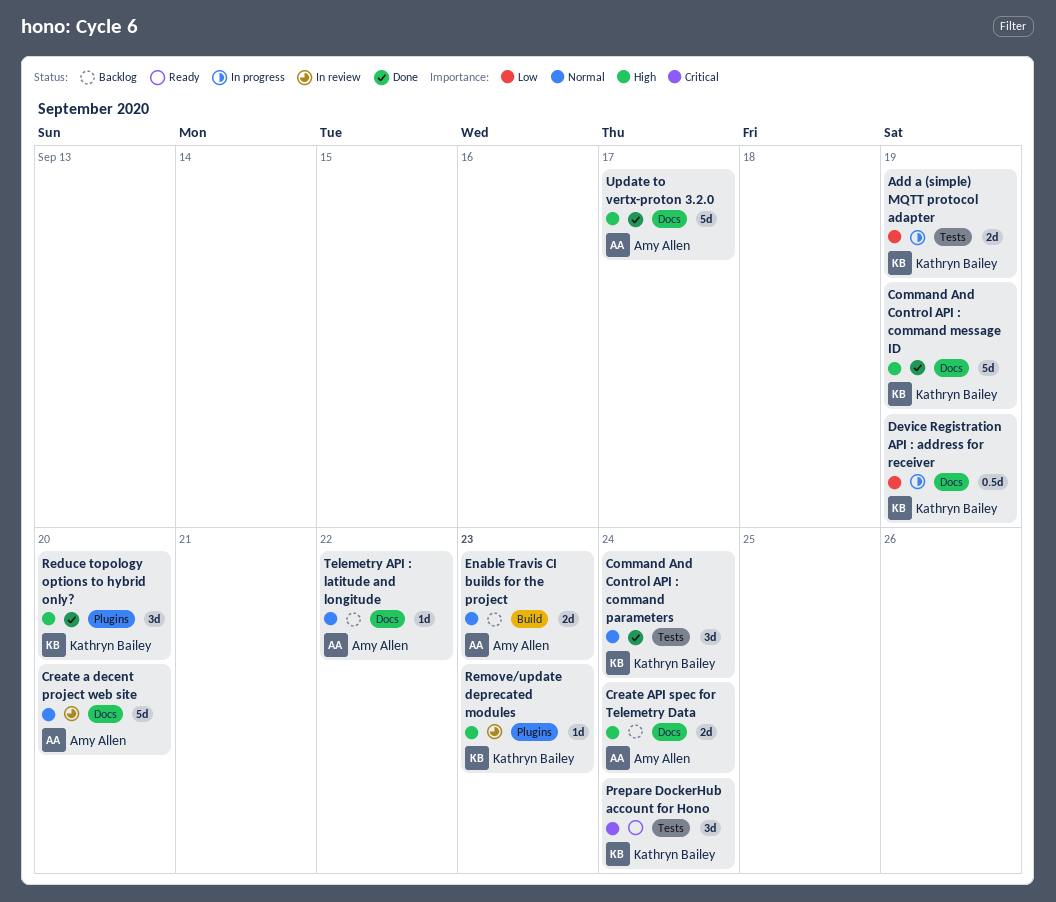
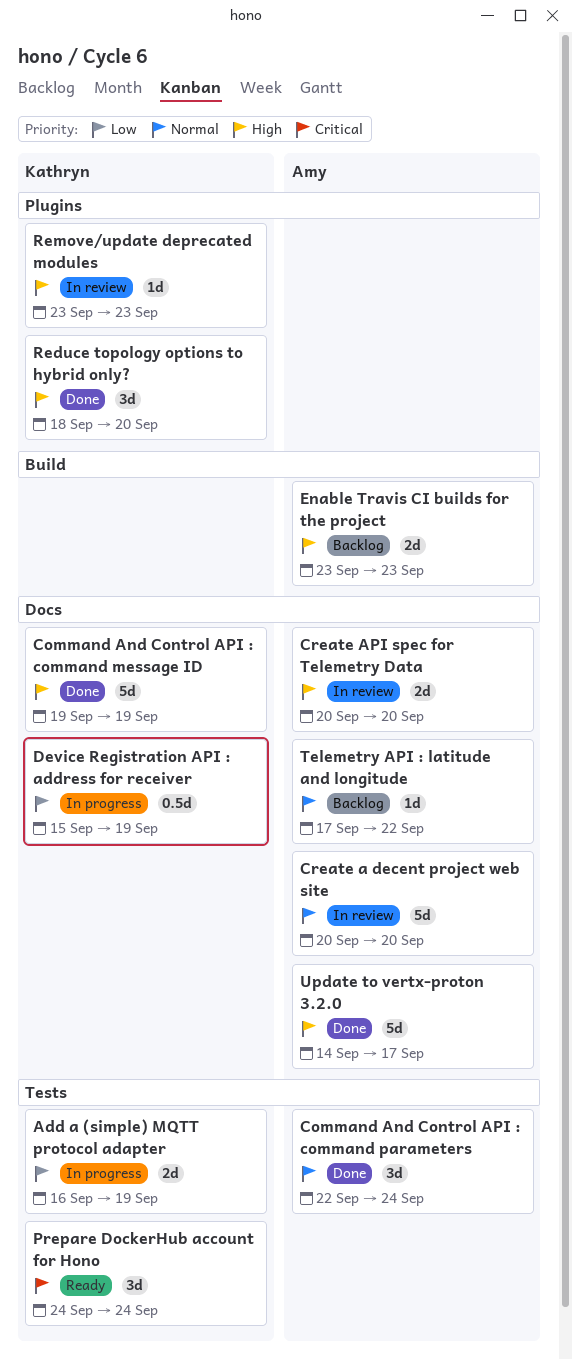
Command And Control API : command parameters, owner: Kathryn Bailey -> Amy Allen
Create API spec for Telemetry Data, status: Backlog -> In review
Create API spec for Telemetry Data, due: Sep 24 -> Sep 20
Enable Travis CI builds for the project, priority: Normal -> High

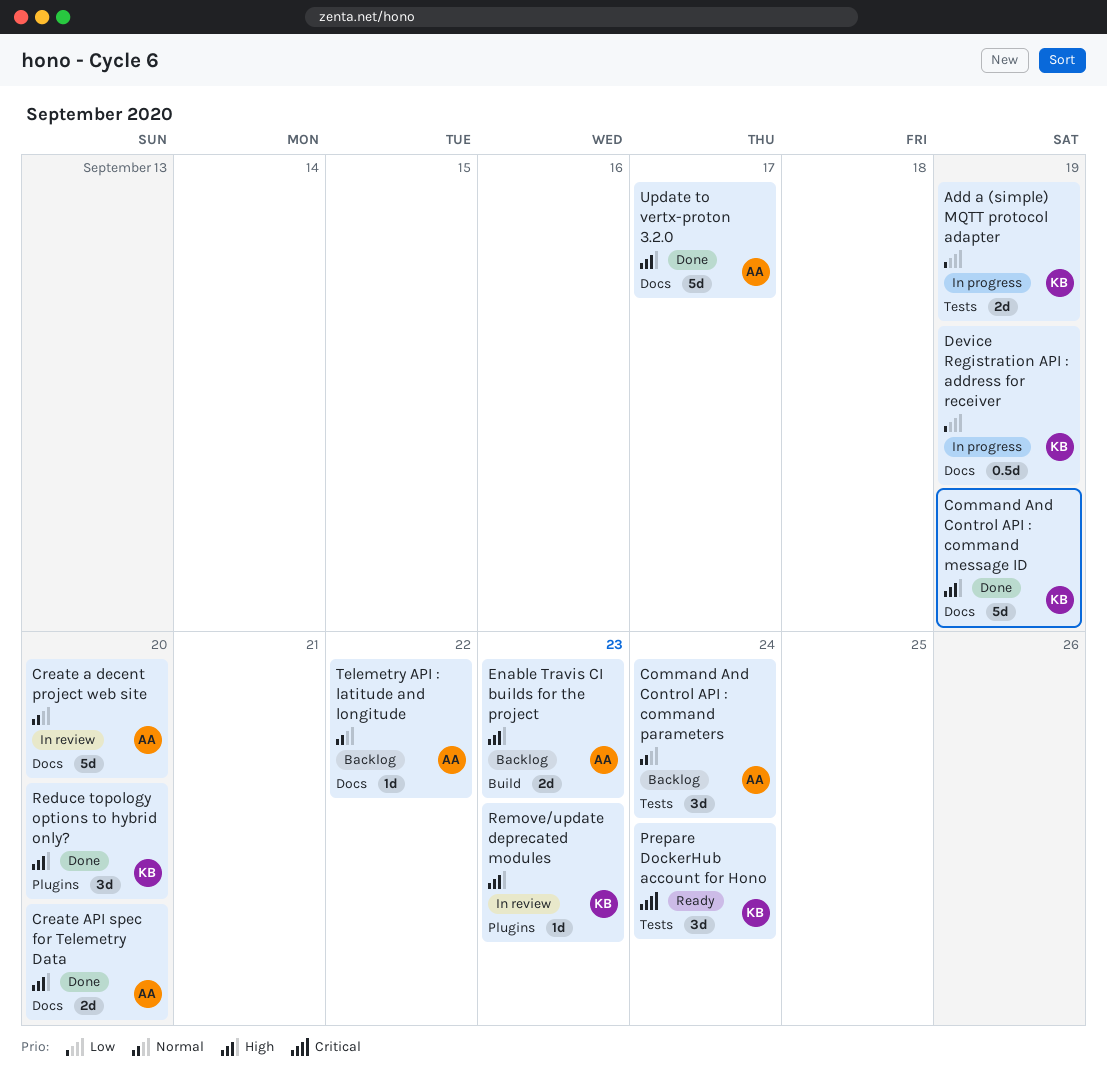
Command And Control API : command parameters, status: Done -> Backlog
Create API spec for Telemetry Data, status: In review -> Done

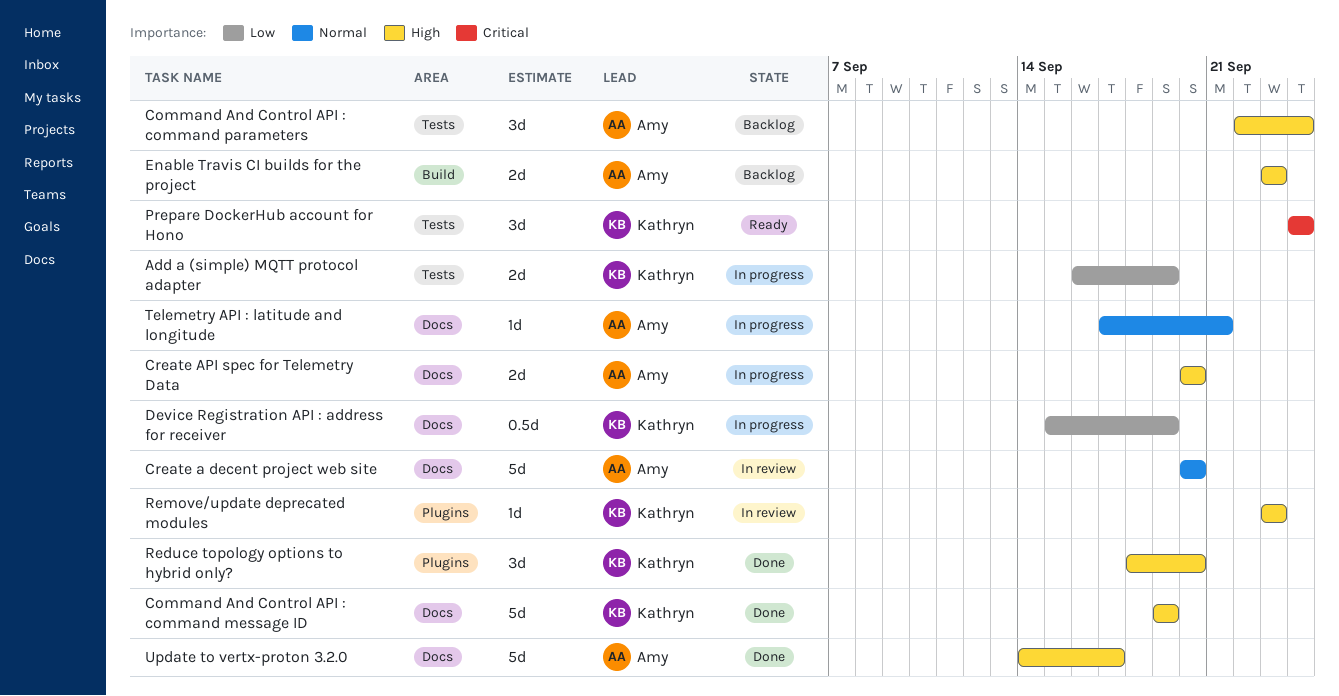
Command And Control API : command parameters, priority: Normal -> High
Create API spec for Telemetry Data, status: Done -> In progress
Telemetry API : latitude and longitude, status: Backlog -> In progress
Telemetry API : latitude and longitude, due: Sep 22 -> Sep 21

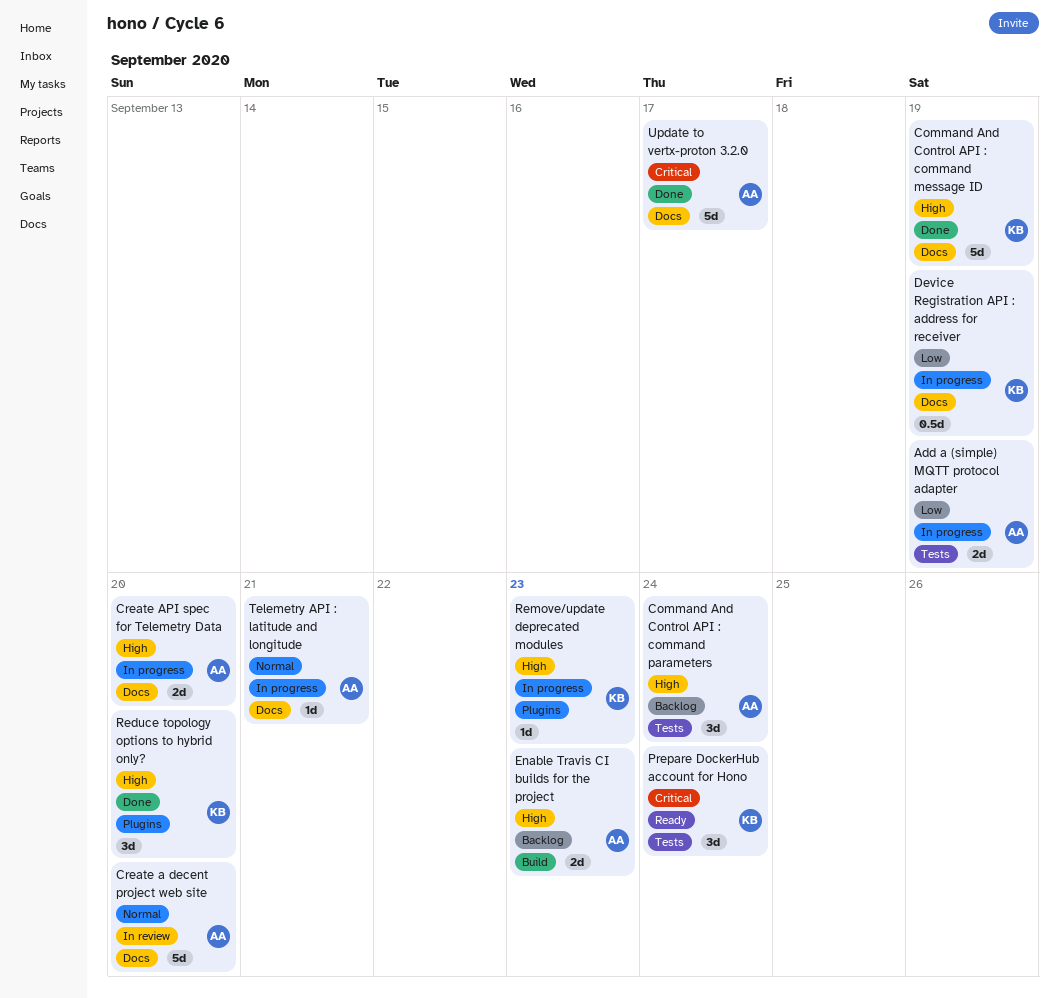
Add a (simple) MQTT protocol adapter, owner: Kathryn -> Amy
Remove/update deprecated modules, status: In review -> In progress
Update to vertx-proton 3.2.0, priority: High -> Critical

